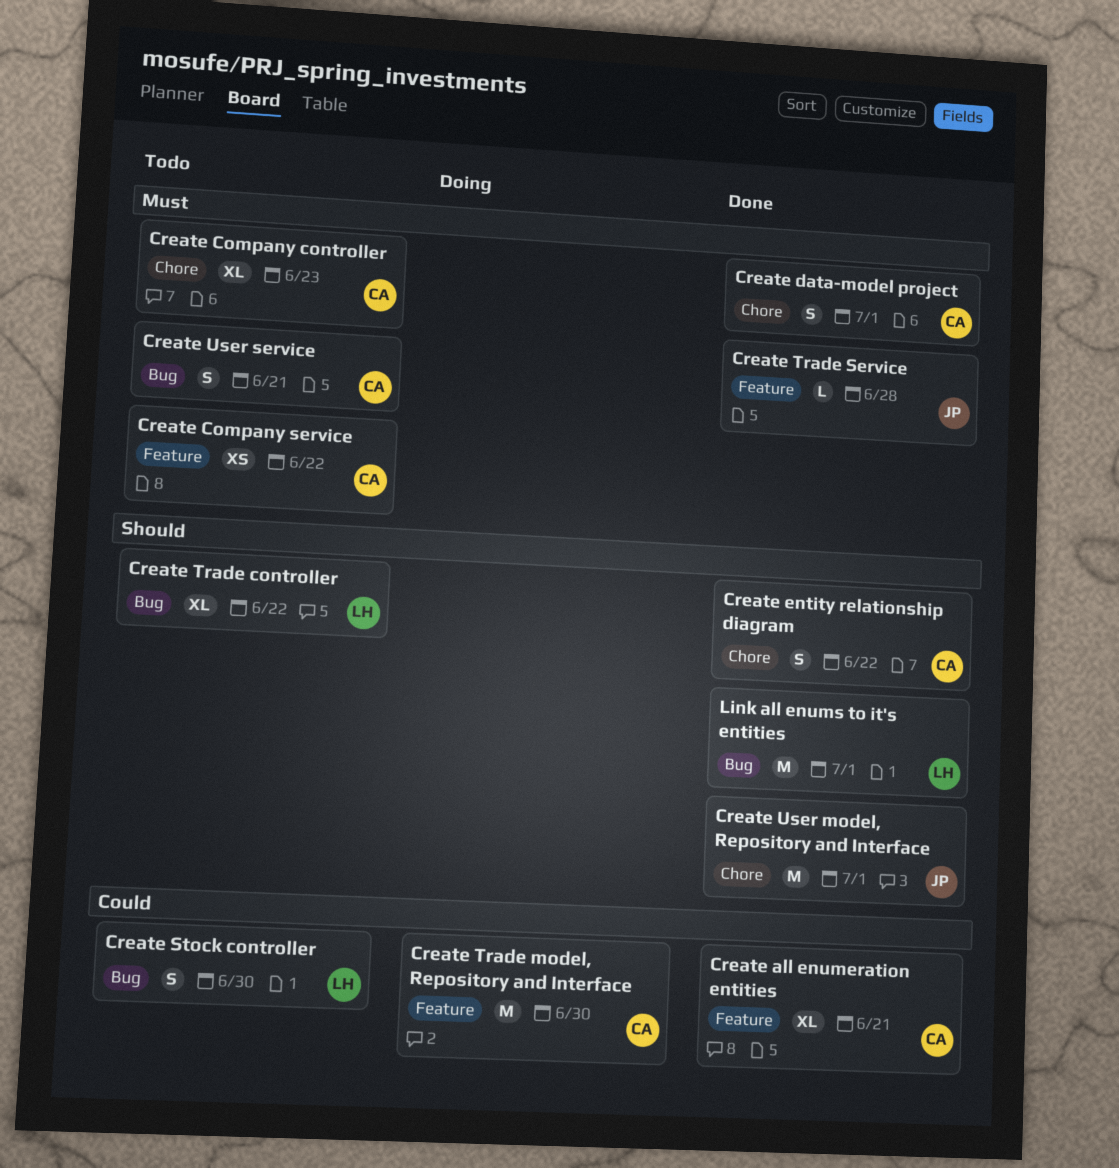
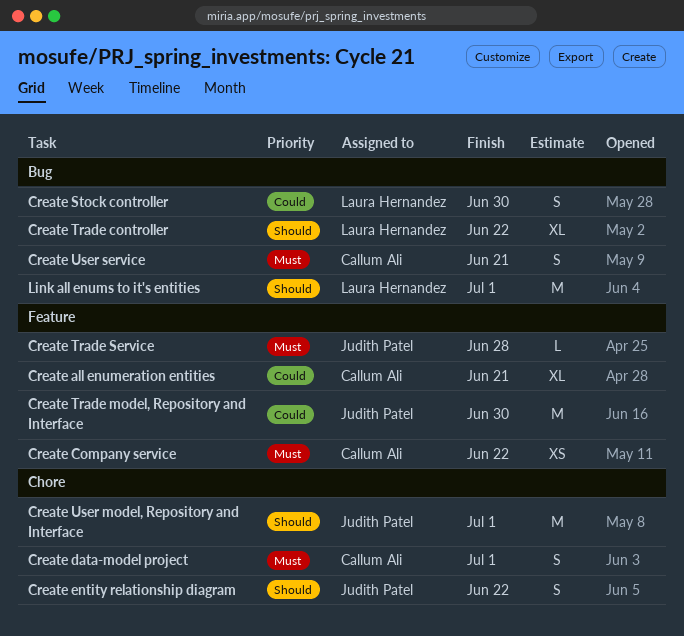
Create Company controller: present -> none
Create entity relationship diagram, owner: Callum Ali -> Judith Patel
Create Trade model, Repository and Interface, owner: Callum Ali -> Judith Patel

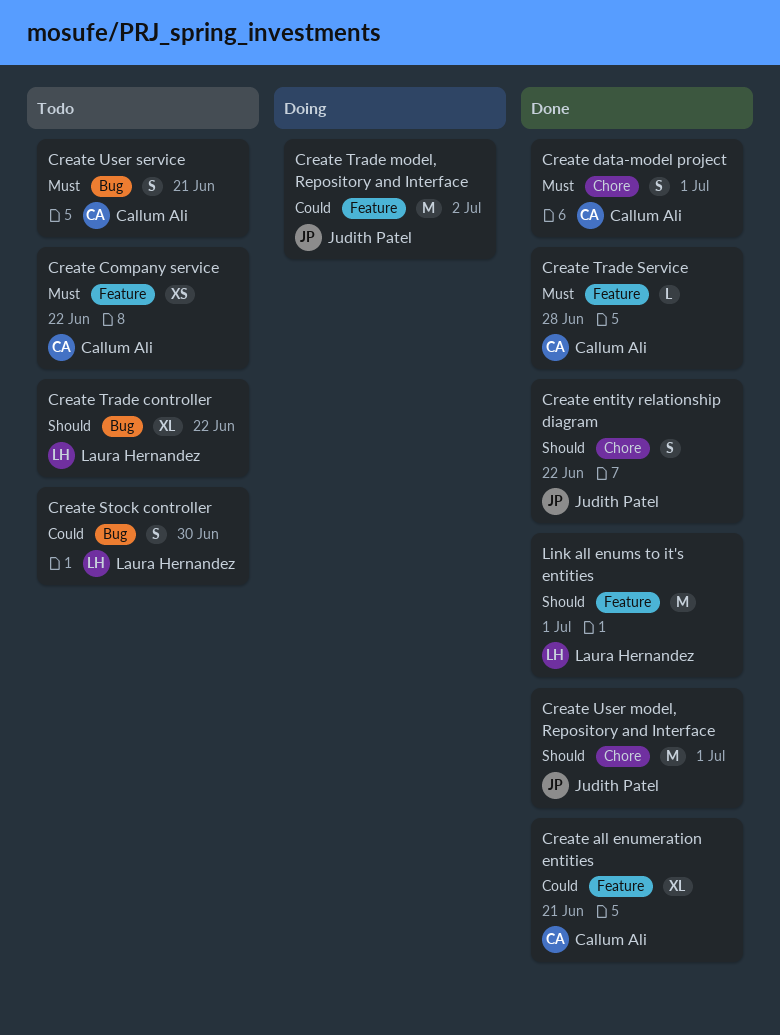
Create Trade model, Repository and Interface, due: Jun 30 -> Jul 2
Create Trade Service, owner: Judith Patel -> Callum Ali
Link all enums to it's entities, label: Bug -> Feature

